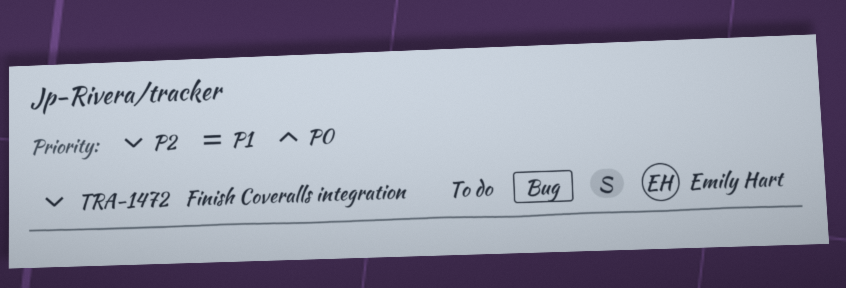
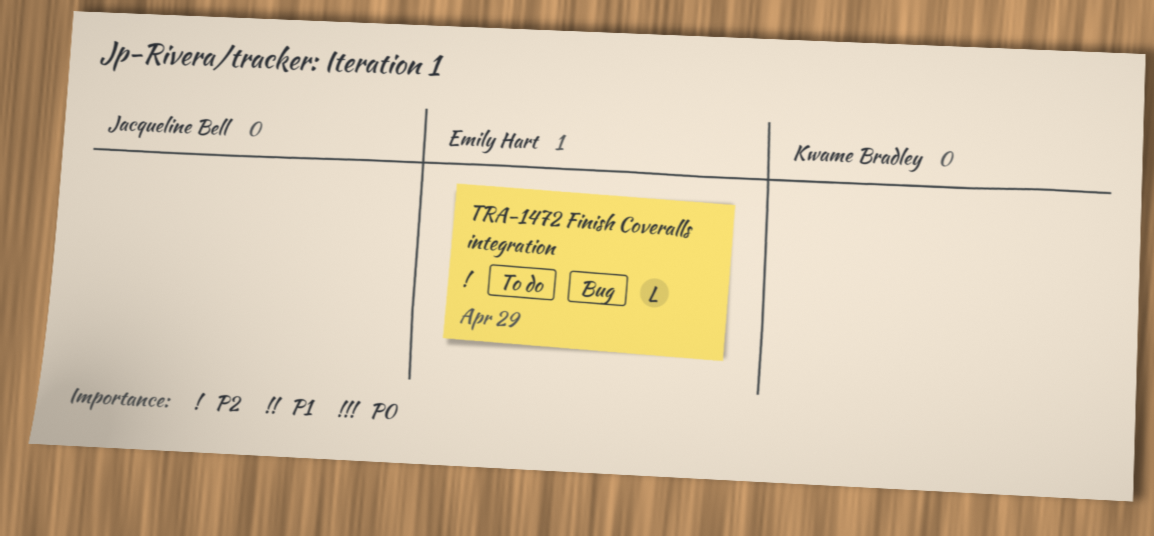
TRA-1472, estimate: S -> L

